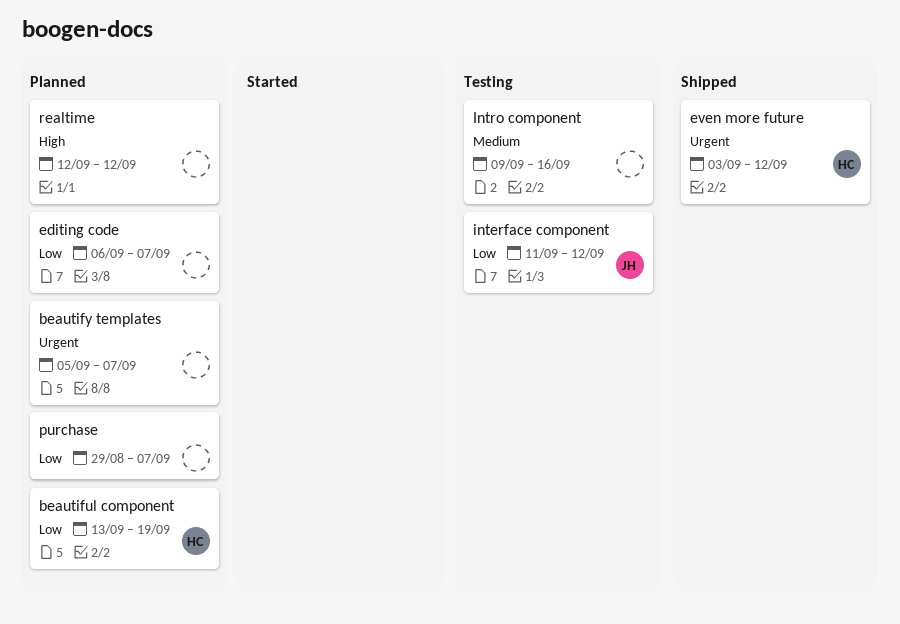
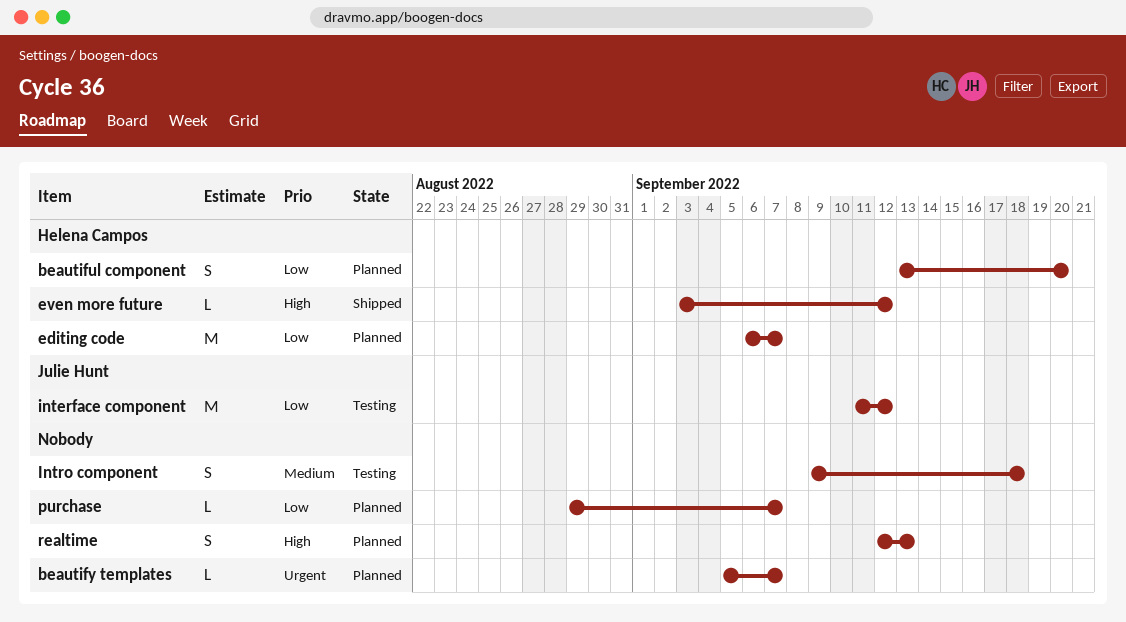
beautiful component, due: Sep 19 -> Sep 20
editing code, owner: none -> Helena Campos
even more future, priority: Urgent -> High
Intro component, due: Sep 16 -> Sep 18
realtime, due: Sep 12 -> Sep 13

